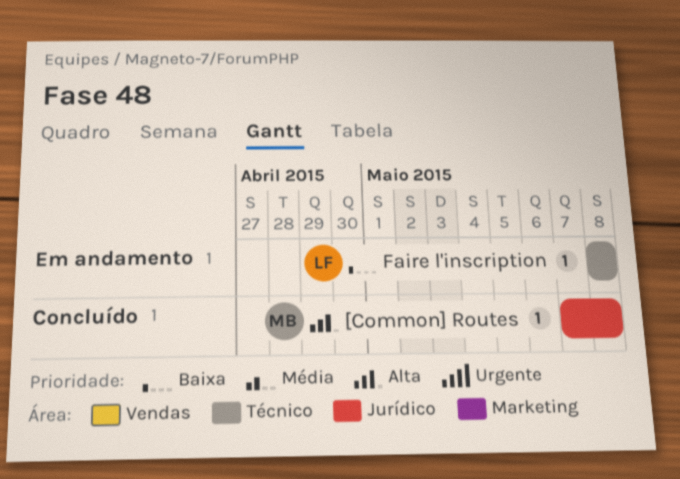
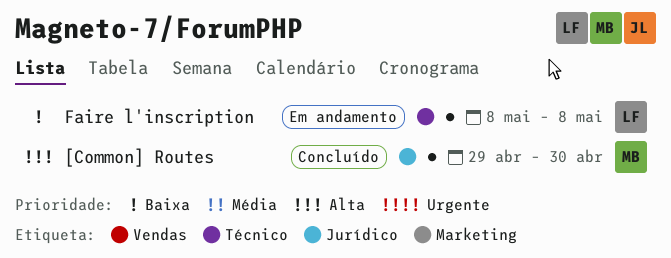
[Common] Routes, start: May 7 -> Apr 29
[Common] Routes, due: May 8 -> Apr 30

